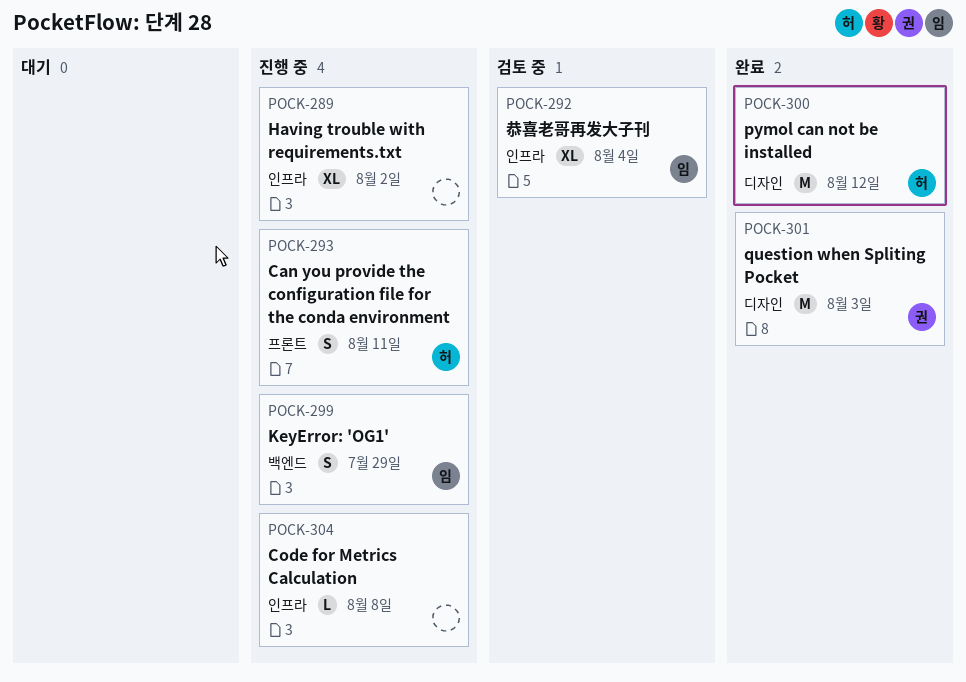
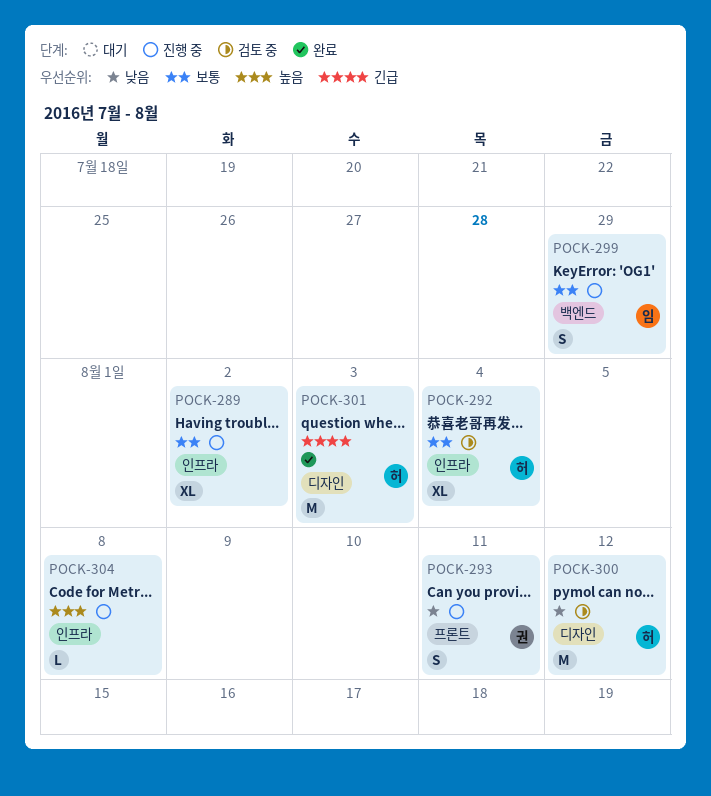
POCK-292, owner: 임 -> 허
POCK-293, owner: 허 -> 권
POCK-300, status: 완료 -> 검토 중
POCK-301, owner: 권 -> 허

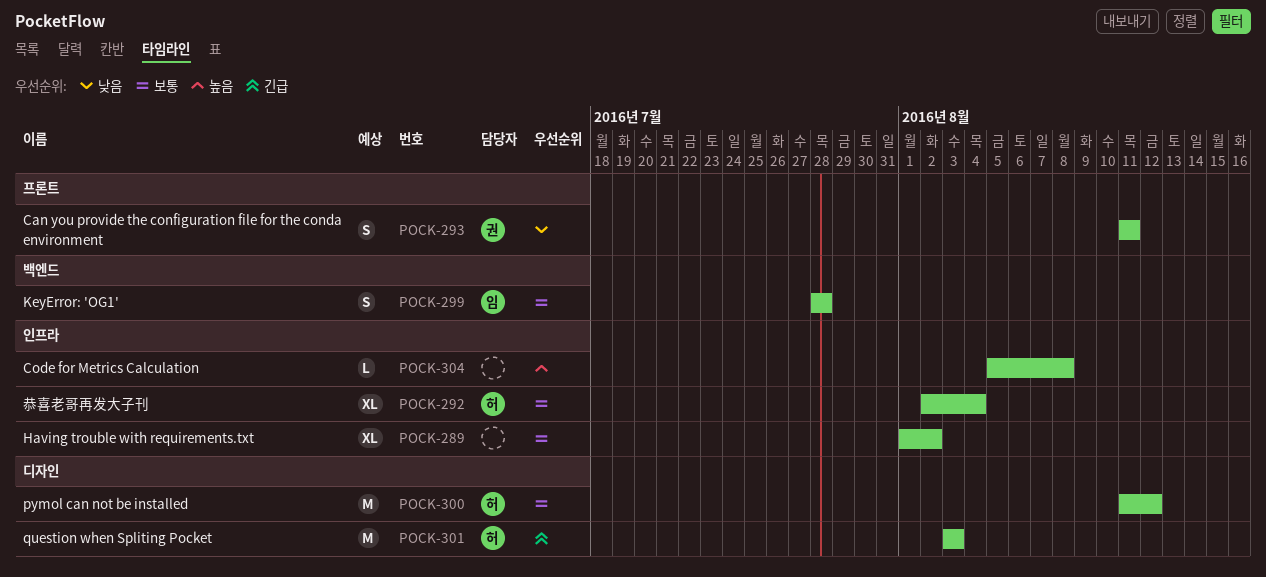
POCK-299, due: Jul 29 -> Jul 28
POCK-300, priority: 낮음 -> 보통

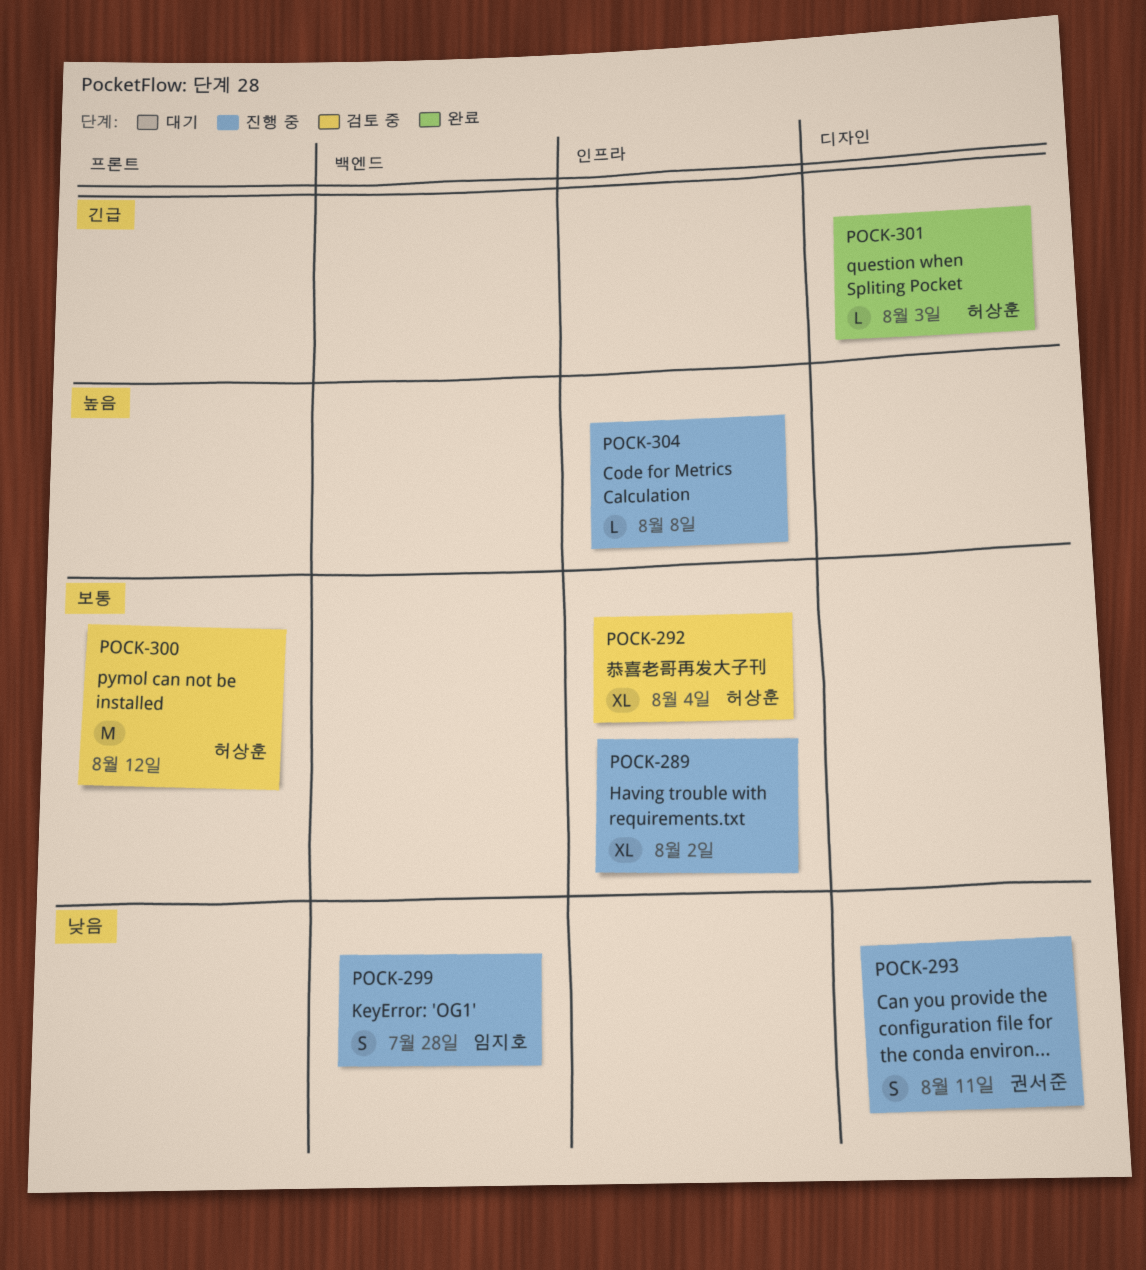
POCK-293, label: 프론트 -> 디자인
POCK-299, priority: 보통 -> 낮음
POCK-300, label: 디자인 -> 프론트
POCK-301, estimate: M -> L

